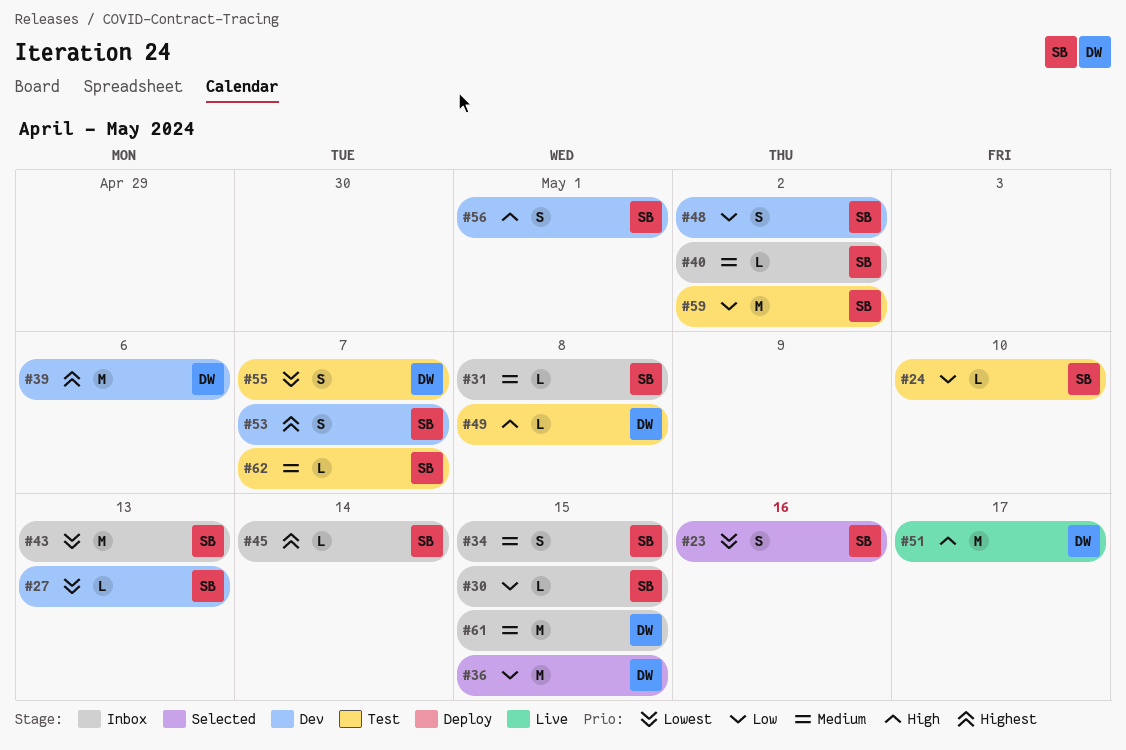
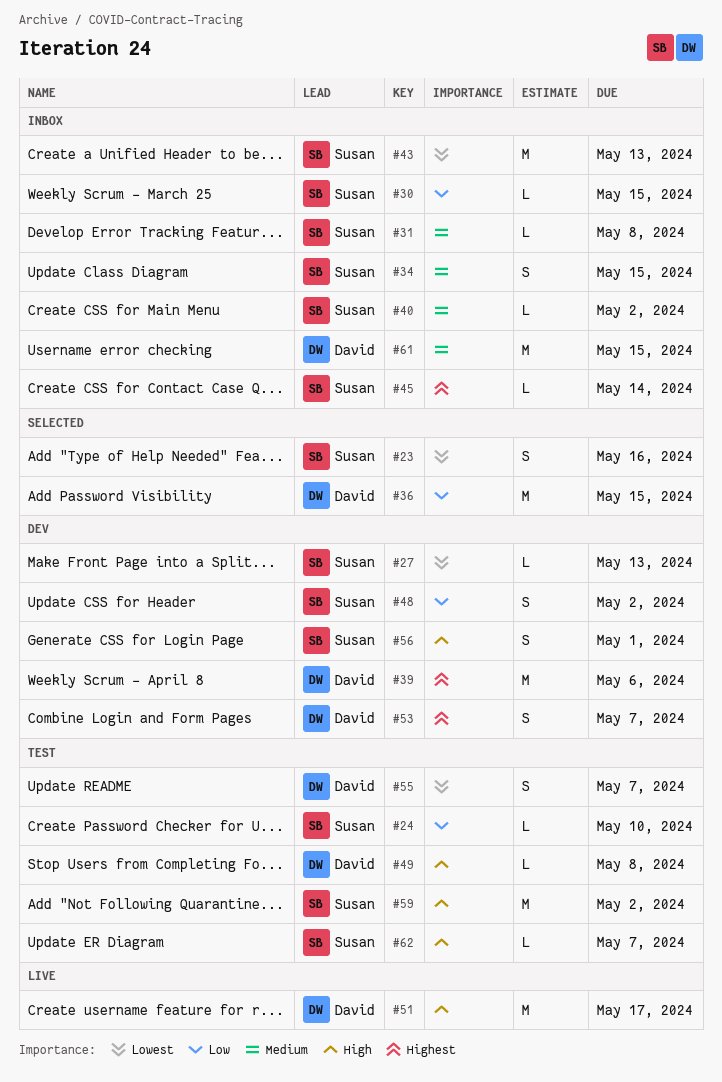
#53, owner: Susan -> David
#59, priority: Low -> High
#62, priority: Medium -> High

